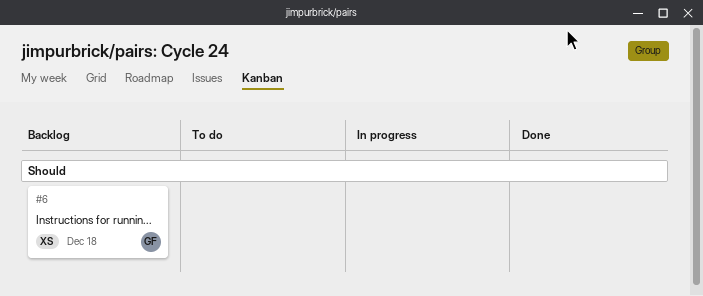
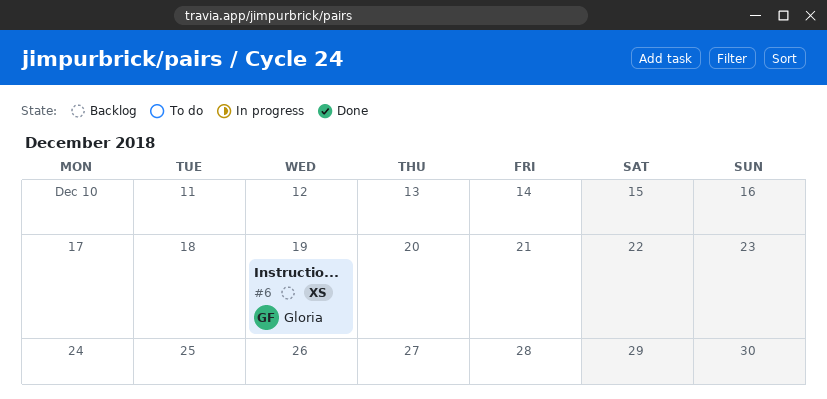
#6, due: Dec 18 -> Dec 19

